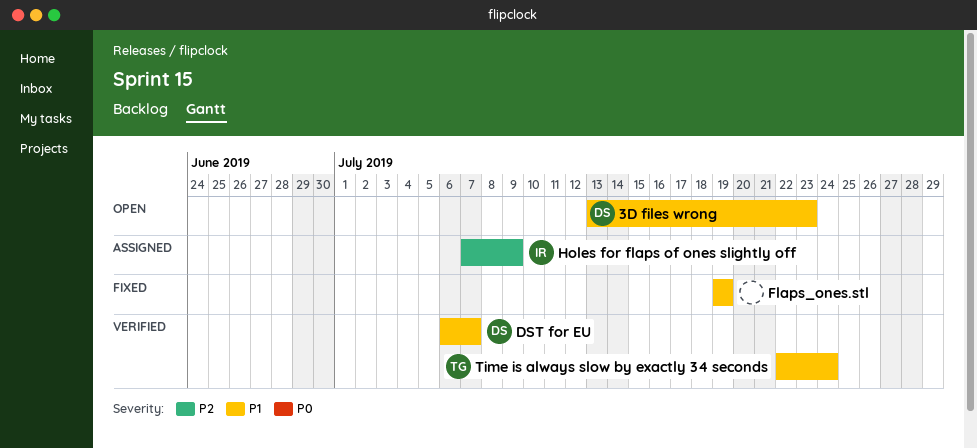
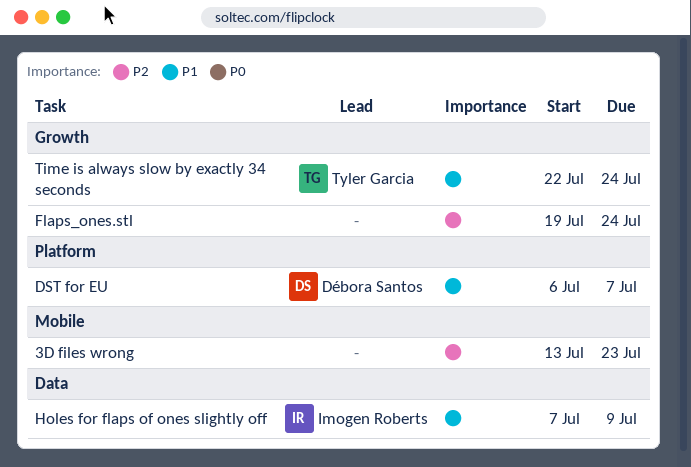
3D files wrong, owner: Débora Santos -> none
3D files wrong, priority: P1 -> P2
Flaps_ones.stl, priority: P1 -> P2
Flaps_ones.stl, due: Jul 19 -> Jul 24
Holes for flaps of ones slightly off, priority: P2 -> P1

